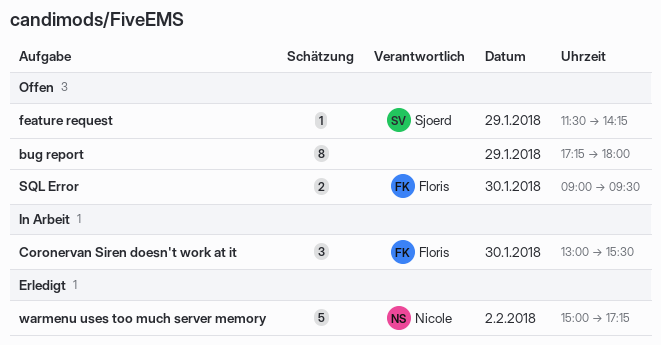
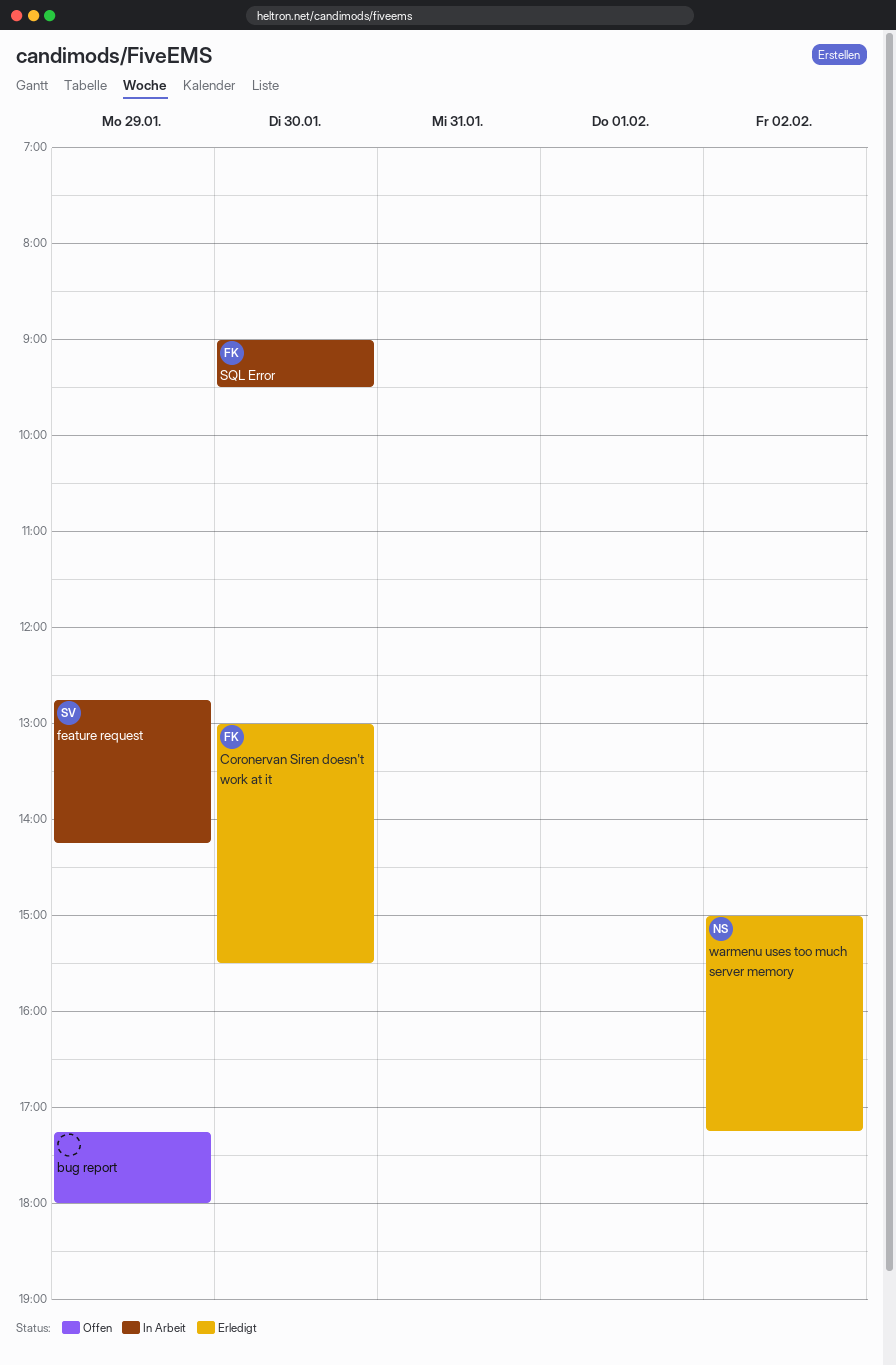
Coronervan Siren doesn't work at it, status: In Arbeit -> Erledigt
feature request, status: Offen -> In Arbeit
feature request, begins: 11:30 -> 12:45
SQL Error, status: Offen -> In Arbeit

